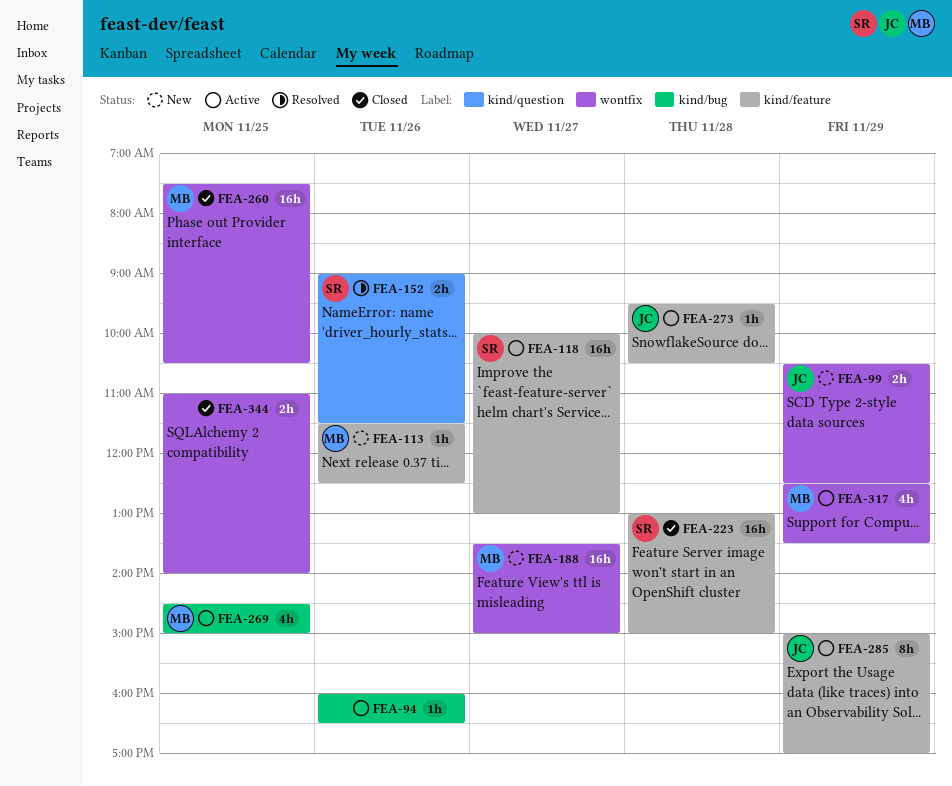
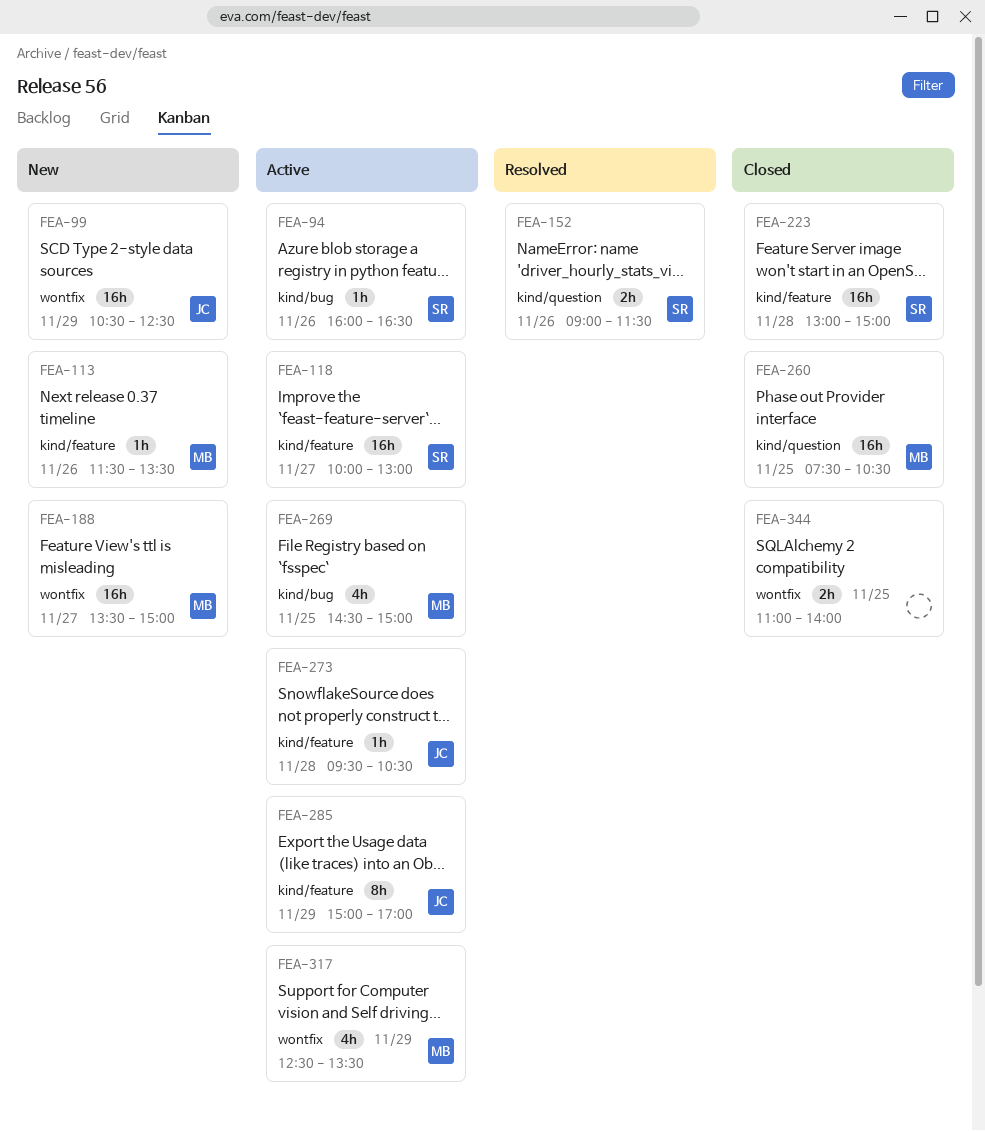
FEA-94, owner: none -> SR
FEA-99, estimate: 2h -> 16h
FEA-113, ends: 12:30 -> 13:30
FEA-260, label: wontfix -> kind/question

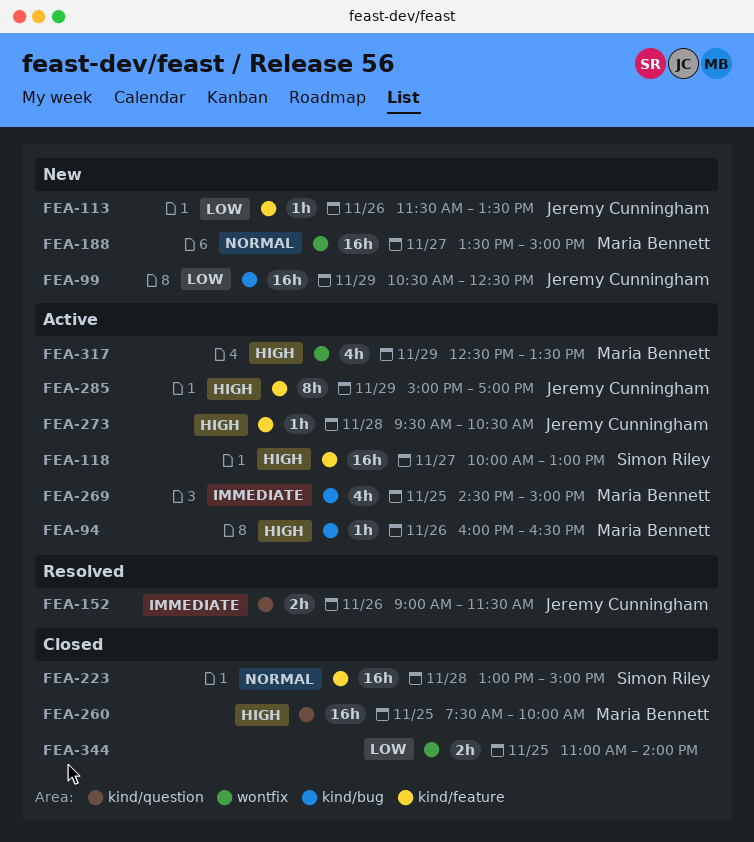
FEA-94, owner: Simon Riley -> Maria Bennett
FEA-99, label: wontfix -> kind/bug
FEA-113, owner: Maria Bennett -> Jeremy Cunningham
FEA-152, owner: Simon Riley -> Jeremy Cunningham
FEA-260, ends: 10:30 -> 10:00

